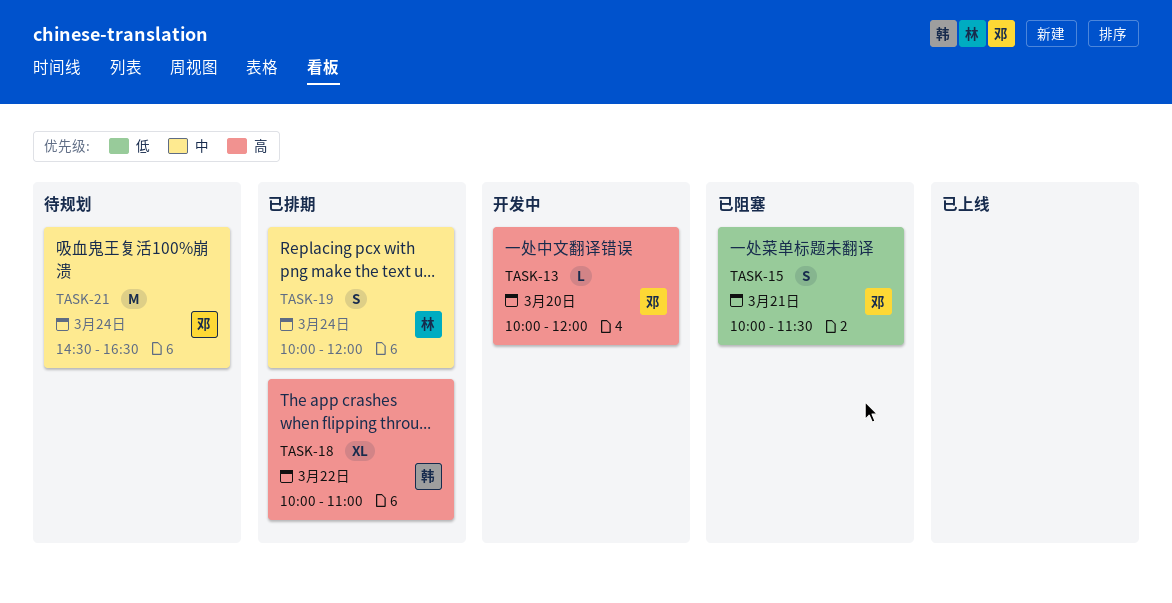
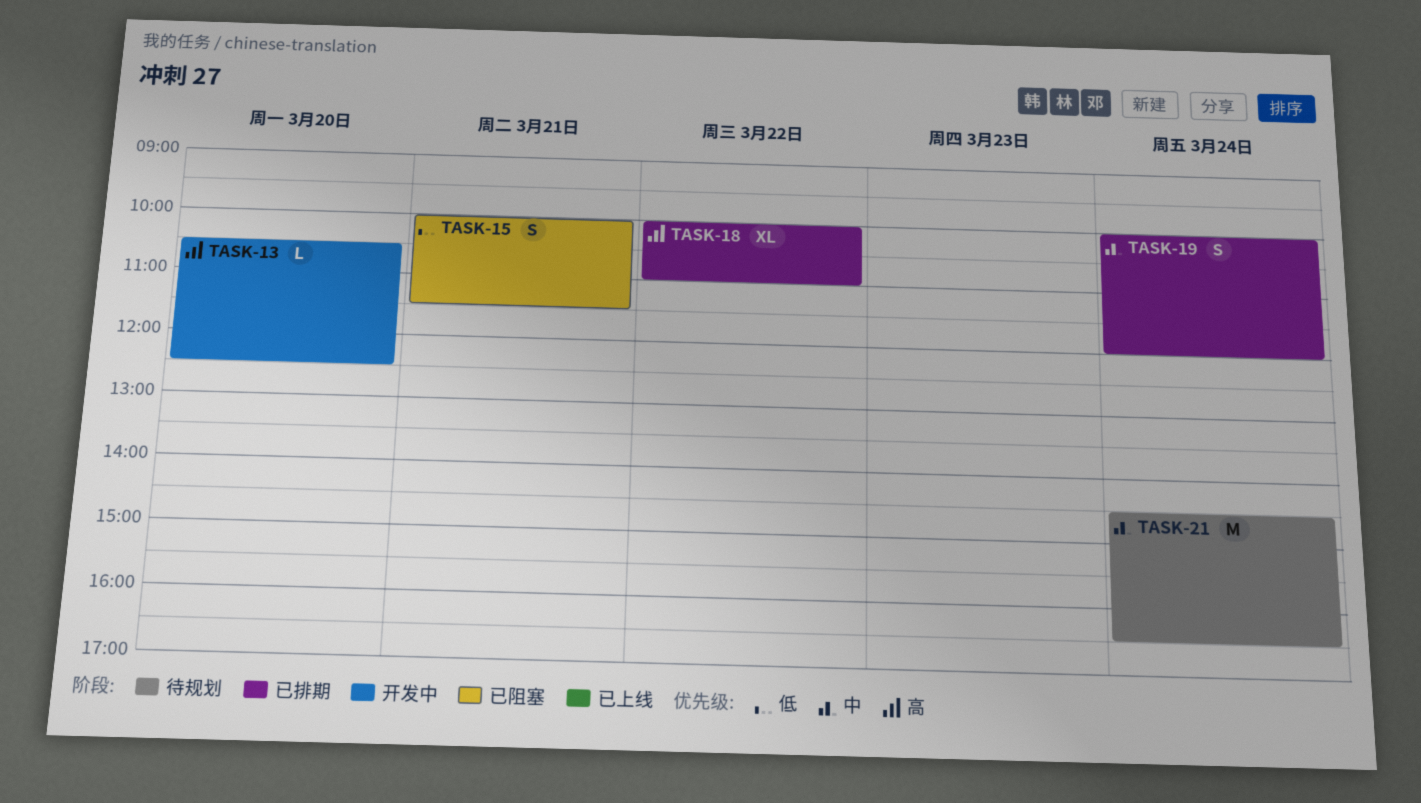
TASK-13, begins: 10:00 -> 10:30
TASK-13, ends: 12:00 -> 12:30

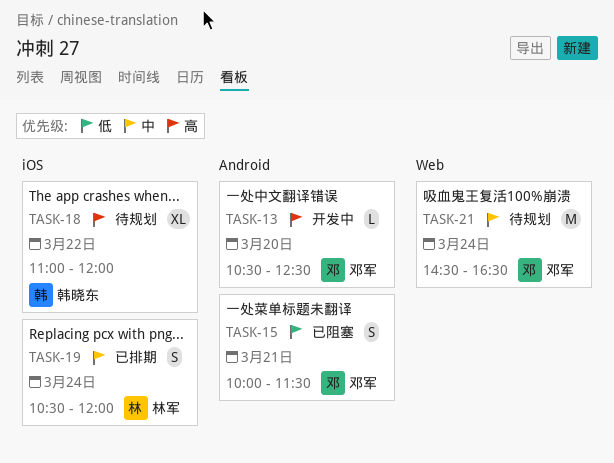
TASK-18, status: 已排期 -> 待规划
TASK-18, begins: 10:00 -> 11:00
TASK-18, ends: 11:00 -> 12:00
TASK-19, begins: 10:00 -> 10:30

